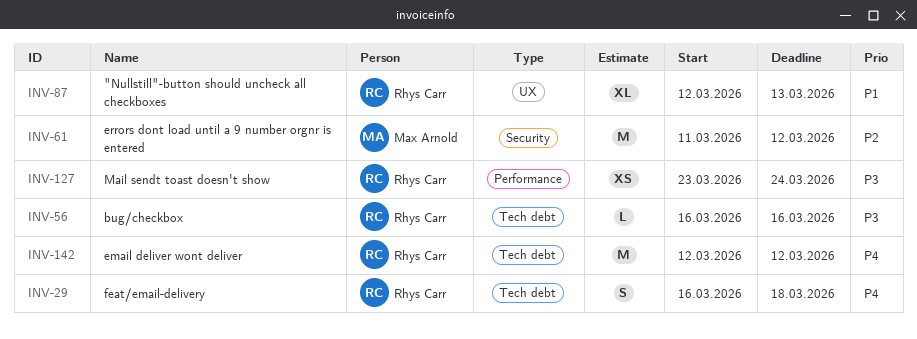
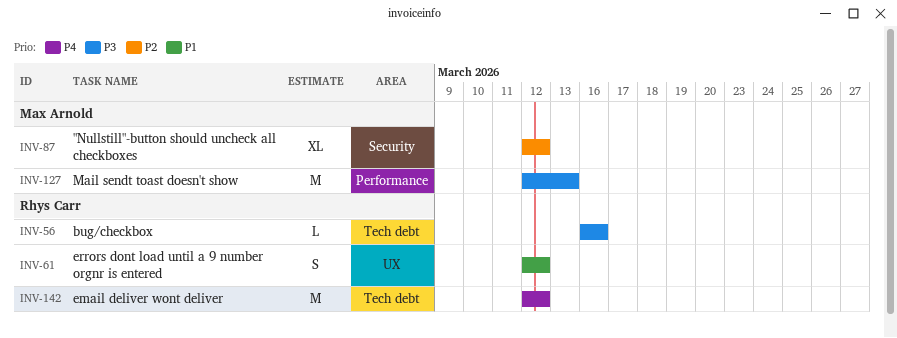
INV-29: present -> none
INV-61, owner: Max Arnold -> Rhys Carr
INV-61, priority: P2 -> P1
INV-61, label: Security -> UX
INV-61, estimate: M -> S
INV-61, start: Mar 11 -> Mar 12
INV-87, owner: Rhys Carr -> Max Arnold
INV-87, priority: P1 -> P2
INV-87, label: UX -> Security
INV-87, due: Mar 13 -> Mar 12
INV-127, owner: Rhys Carr -> Max Arnold
INV-127, estimate: XS -> M
INV-127, start: Mar 23 -> Mar 12
INV-127, due: Mar 24 -> Mar 13

